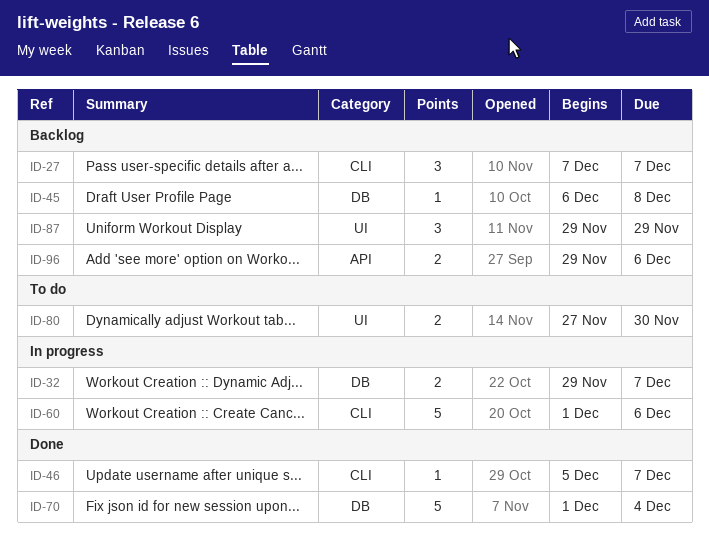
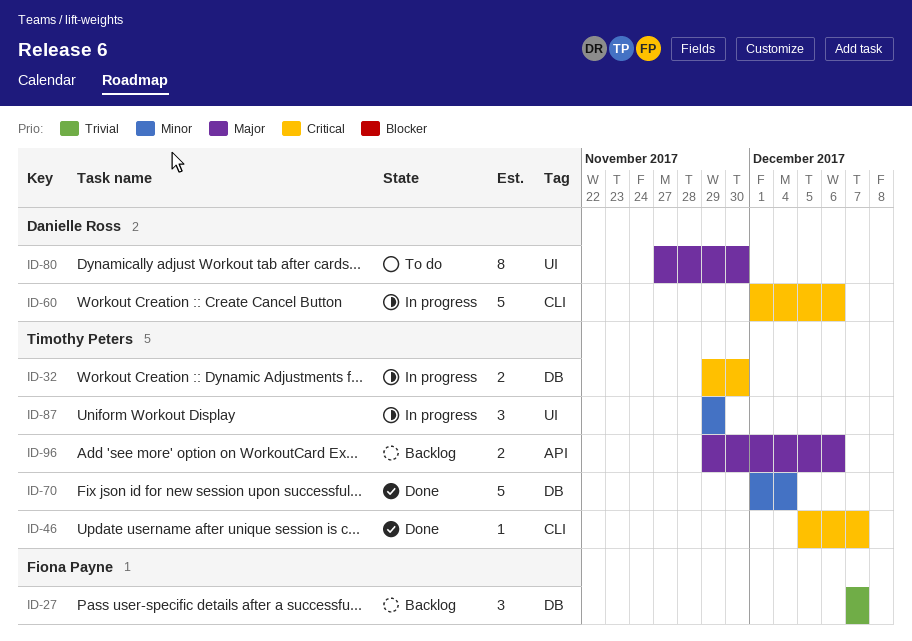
ID-27, label: CLI -> DB
ID-32, due: Dec 7 -> Nov 30
ID-45: present -> none
ID-80, estimate: 2 -> 8
ID-87, status: Backlog -> In progress

